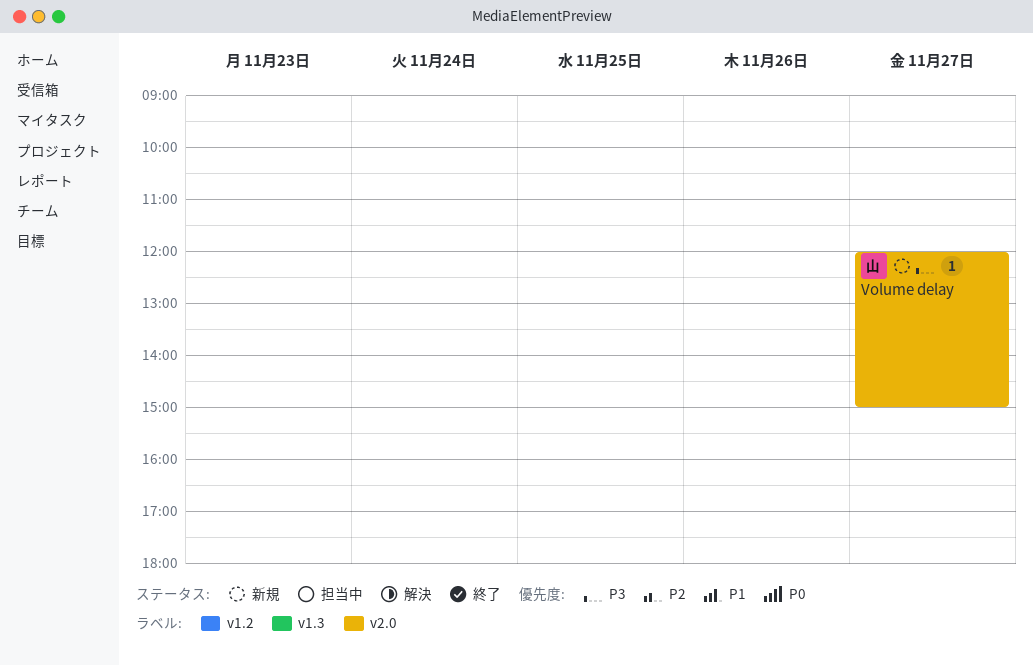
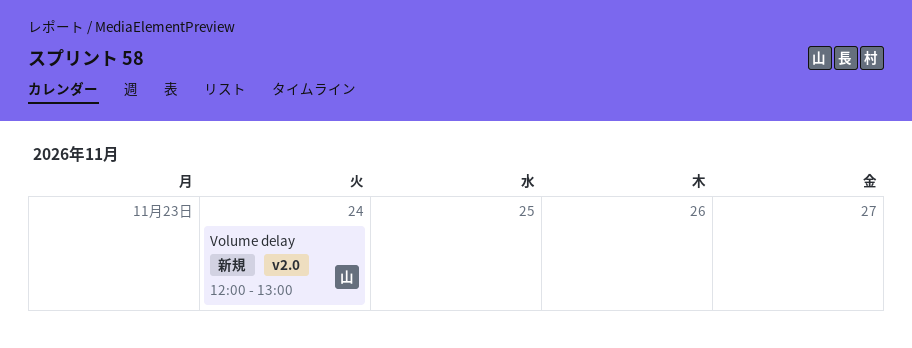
Volume delay, day: Nov 27 -> Nov 24
Volume delay, ends: 15:00 -> 13:00

